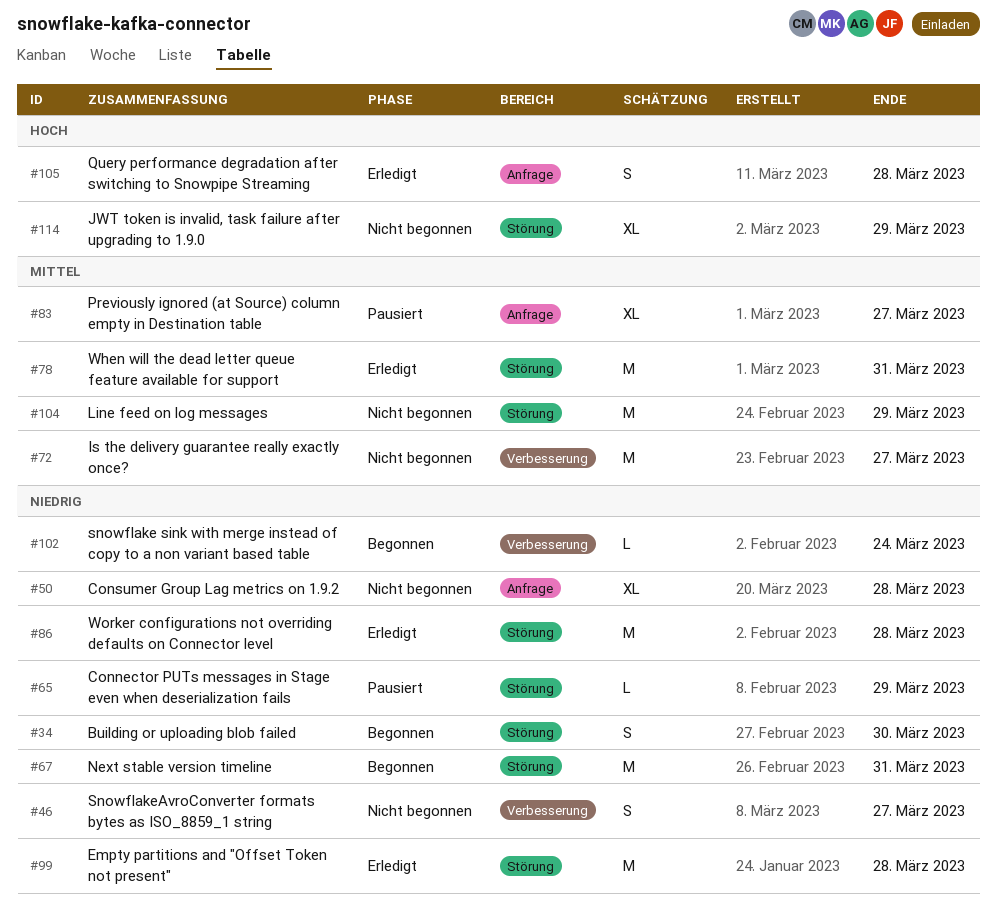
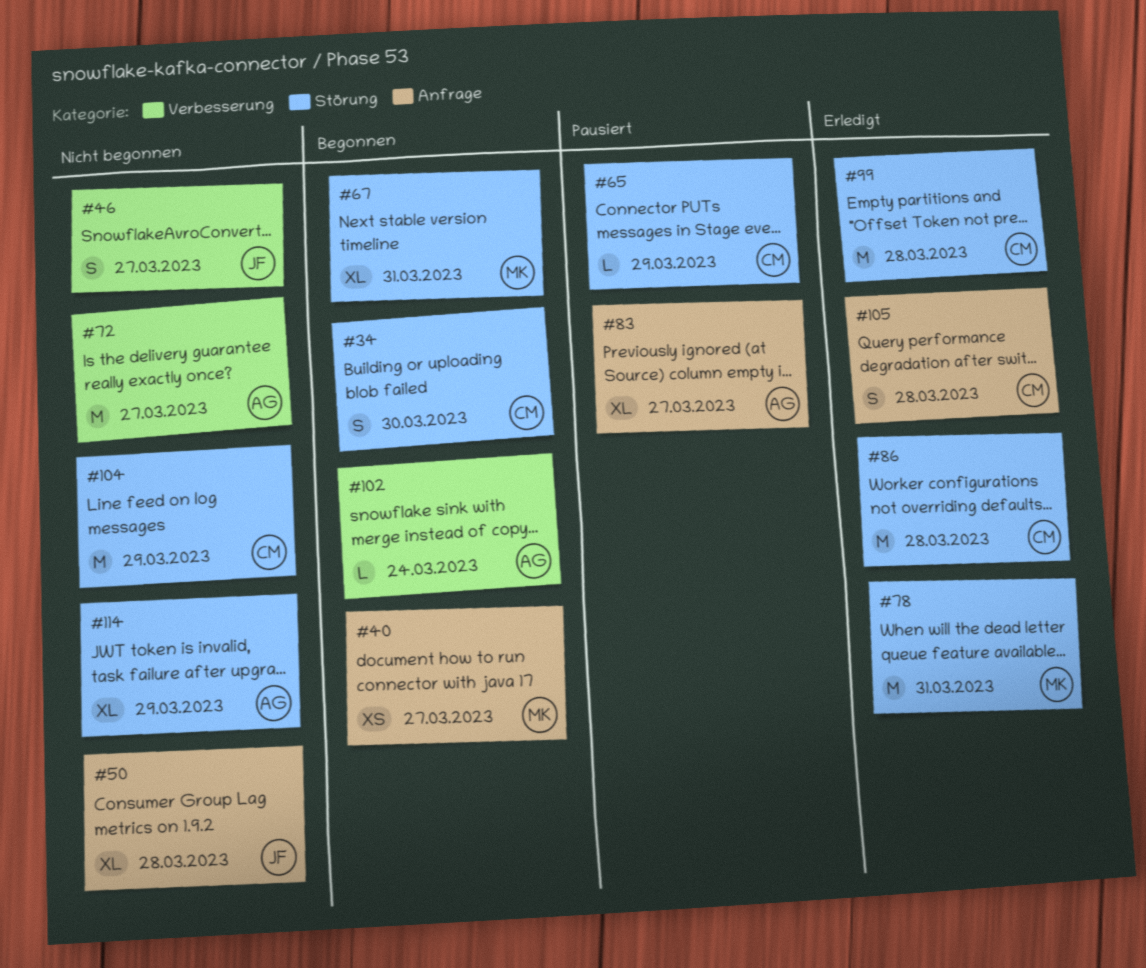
#40: none -> present
#67, estimate: M -> XL

